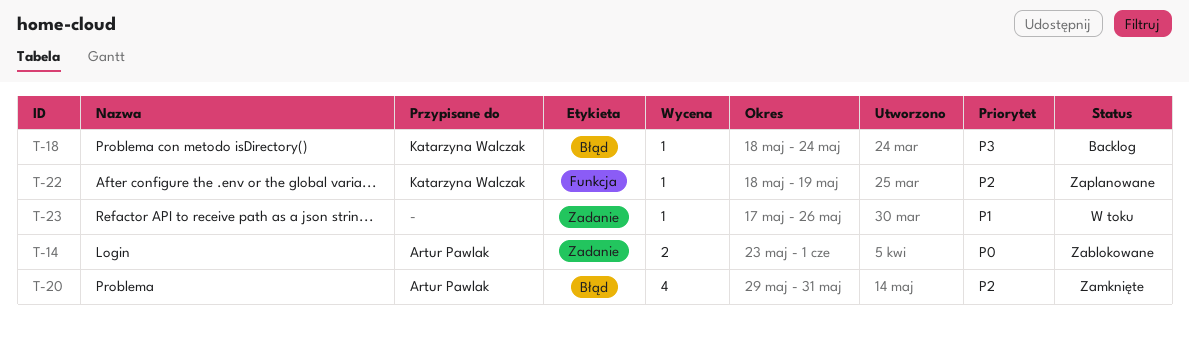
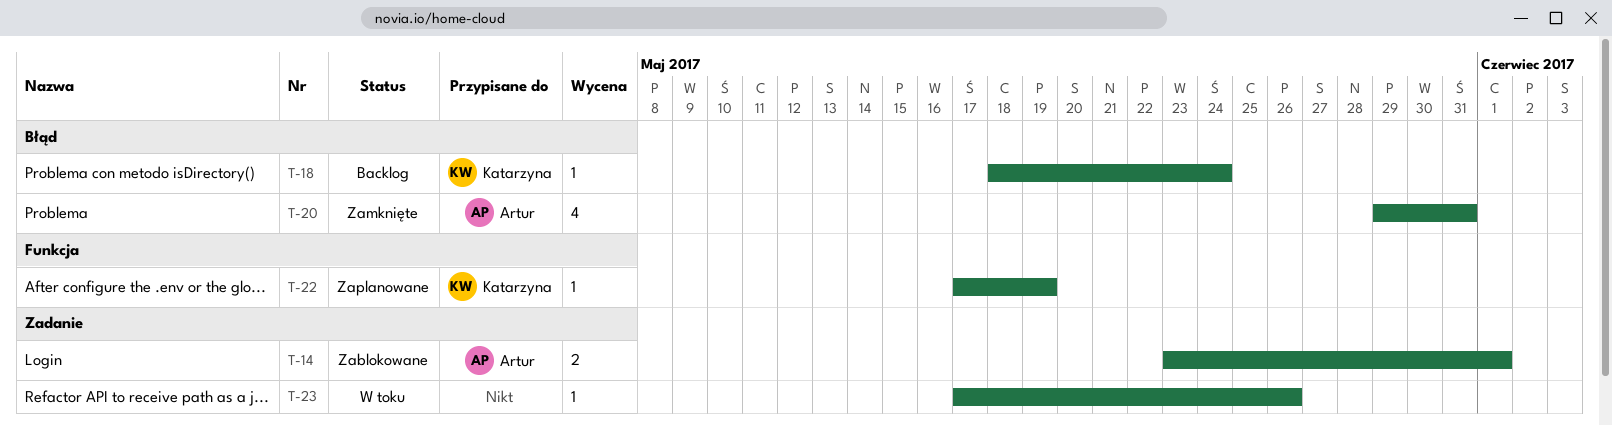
T-22, start: May 18 -> May 17

